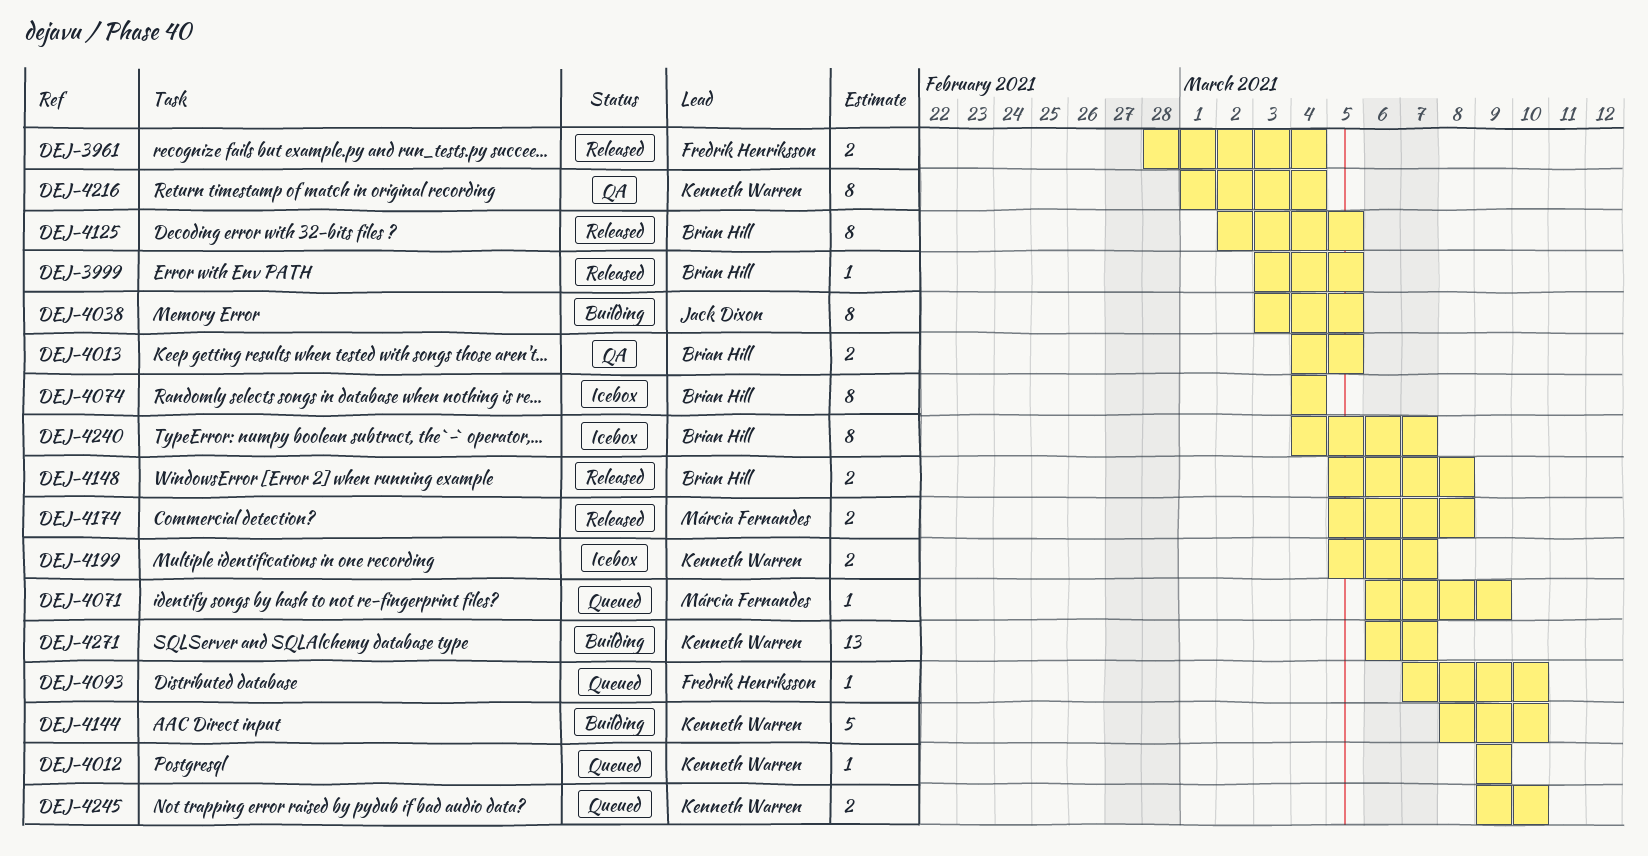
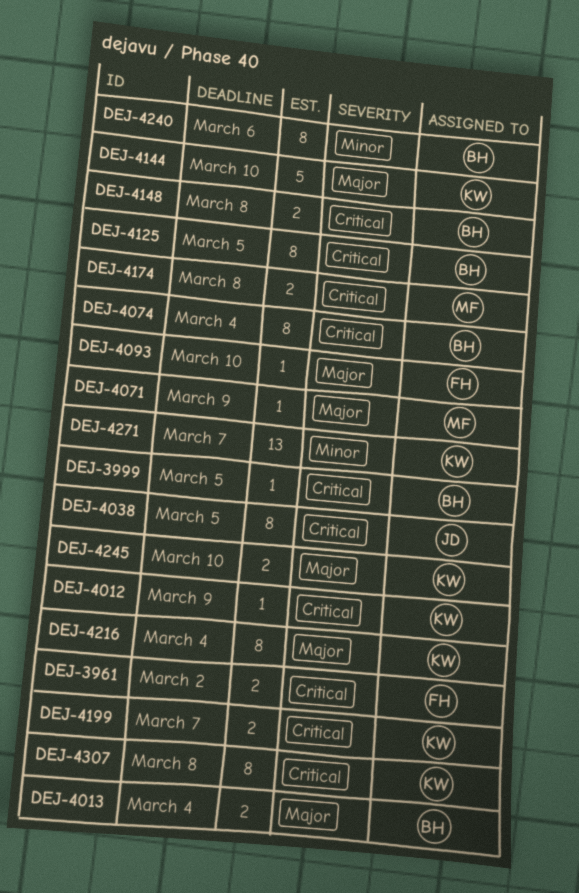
DEJ-3961, due: Mar 4 -> Mar 2
DEJ-4013, due: Mar 5 -> Mar 4
DEJ-4240, due: Mar 7 -> Mar 6
DEJ-4307: none -> present

